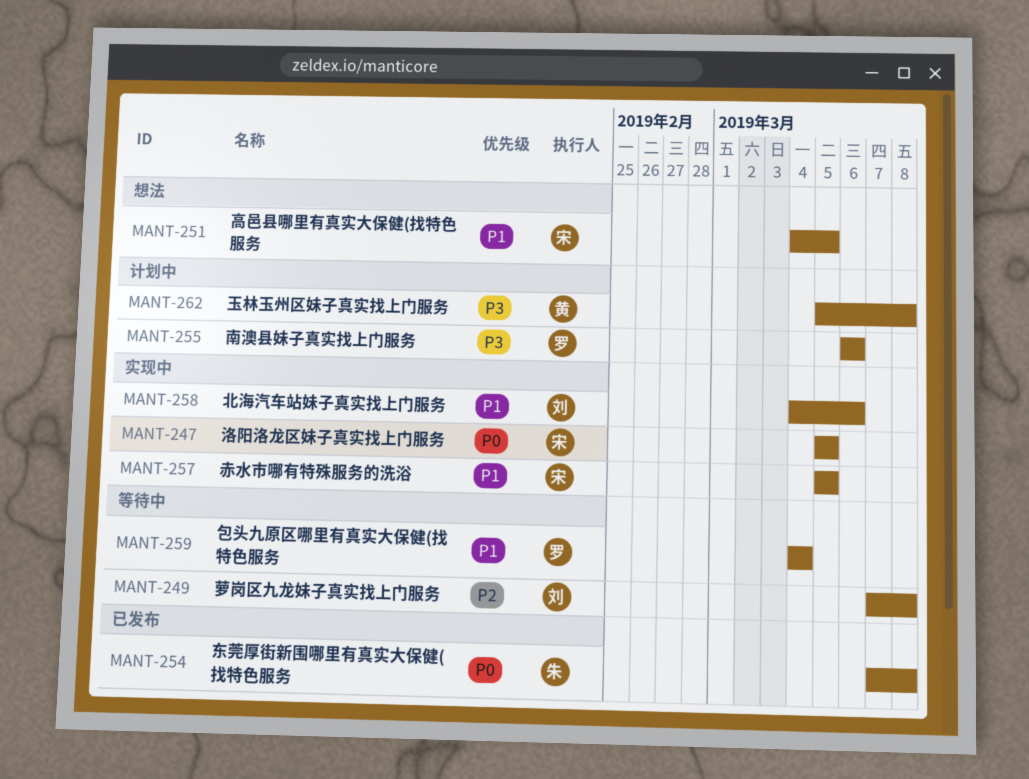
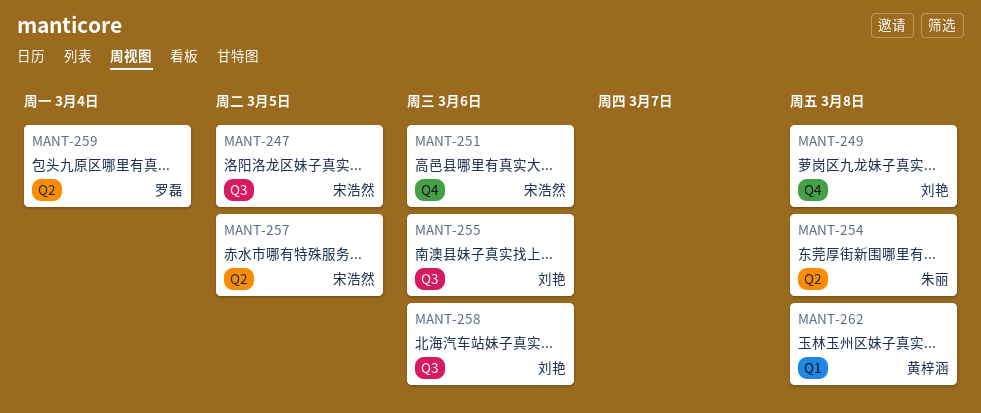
MANT-251, due: Mar 5 -> Mar 6
MANT-255, owner: 罗磊 -> 刘艳

